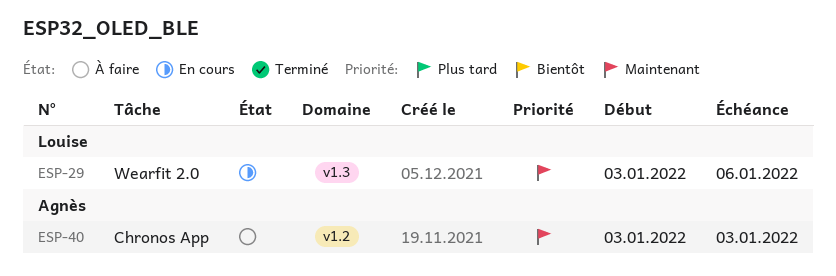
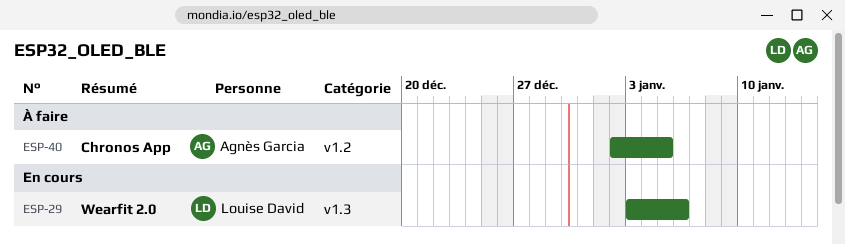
ESP-40, start: Jan 3 -> Jan 2
ESP-40, due: Jan 3 -> Jan 5

